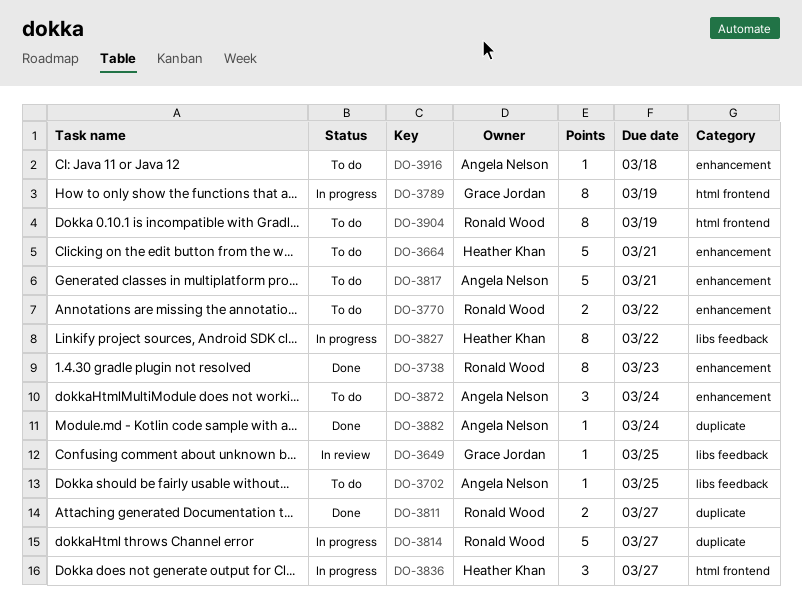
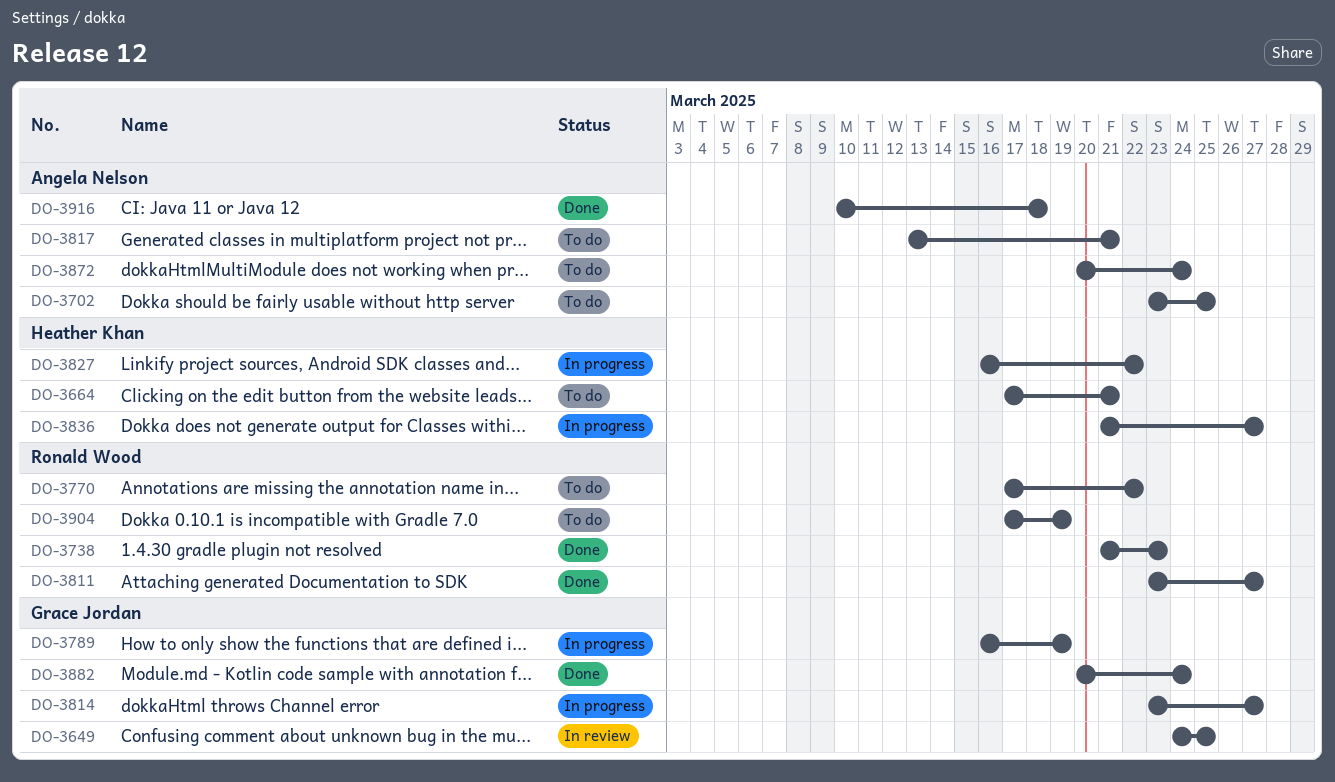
DO-3814, owner: Ronald Wood -> Grace Jordan
DO-3882, owner: Angela Nelson -> Grace Jordan
DO-3916, status: To do -> Done

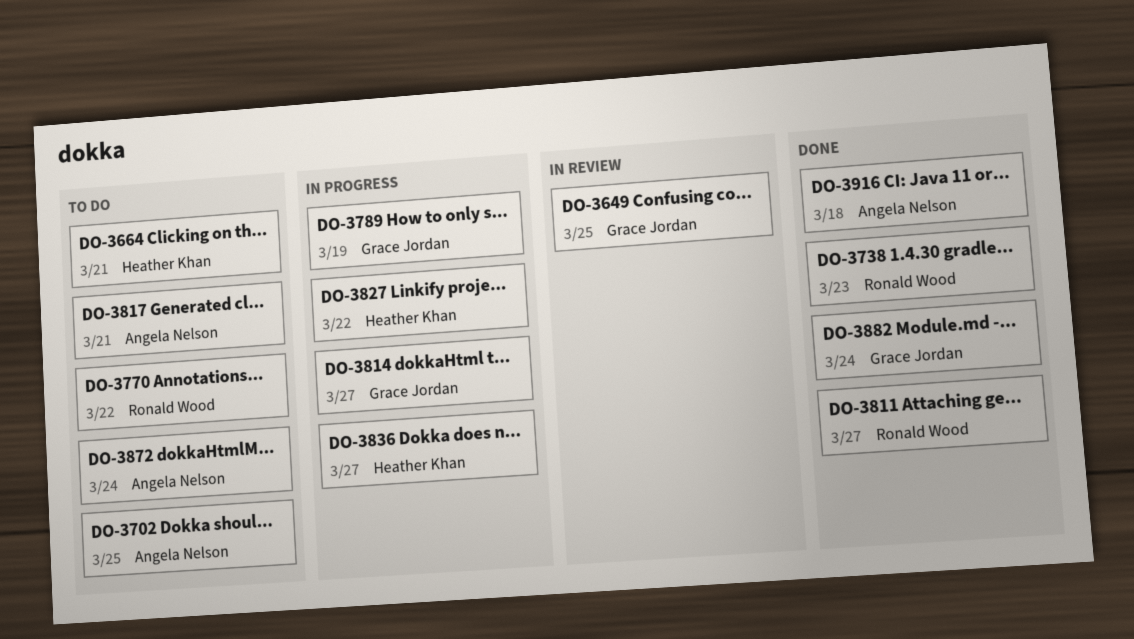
DO-3904: present -> none

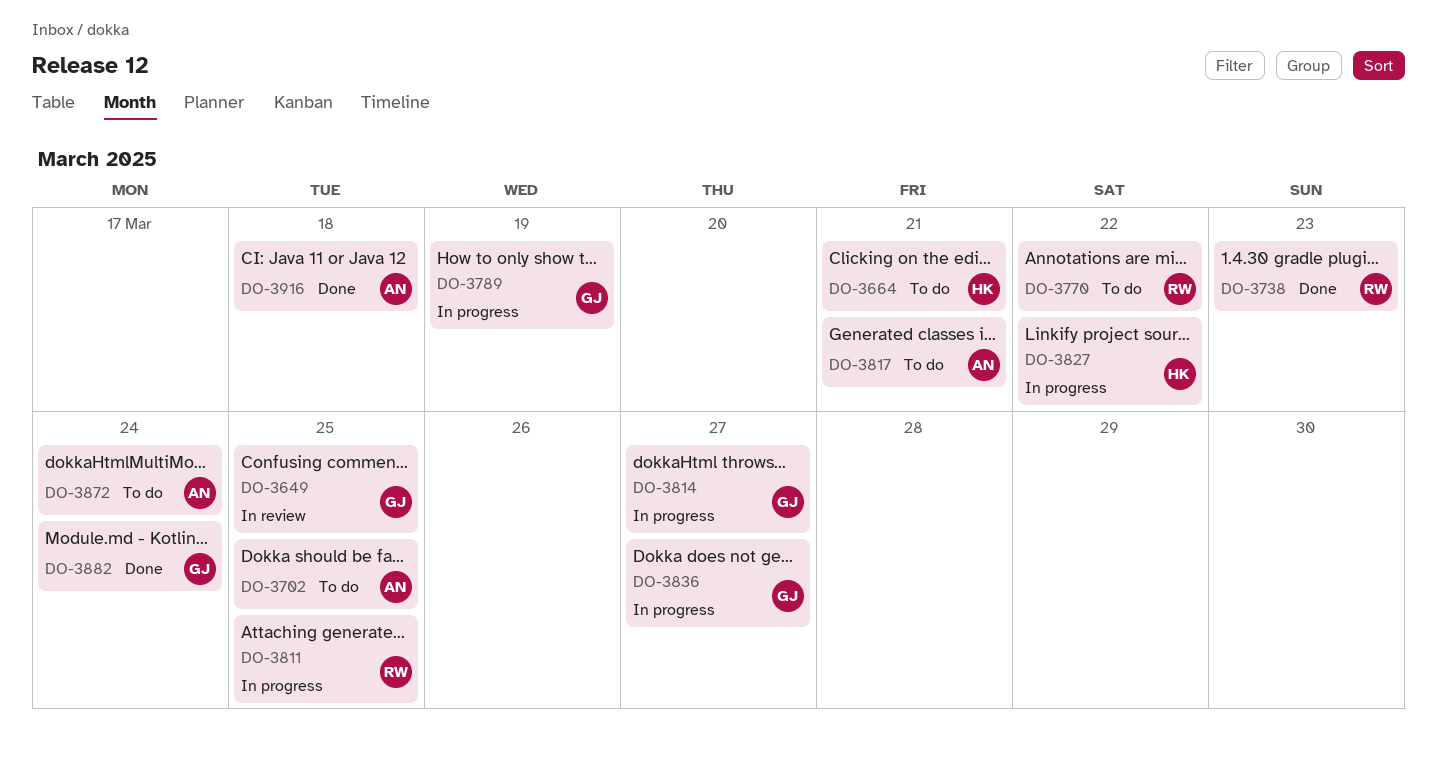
DO-3811, status: Done -> In progress
DO-3811, due: Mar 27 -> Mar 25
DO-3836, owner: Heather Khan -> Grace Jordan

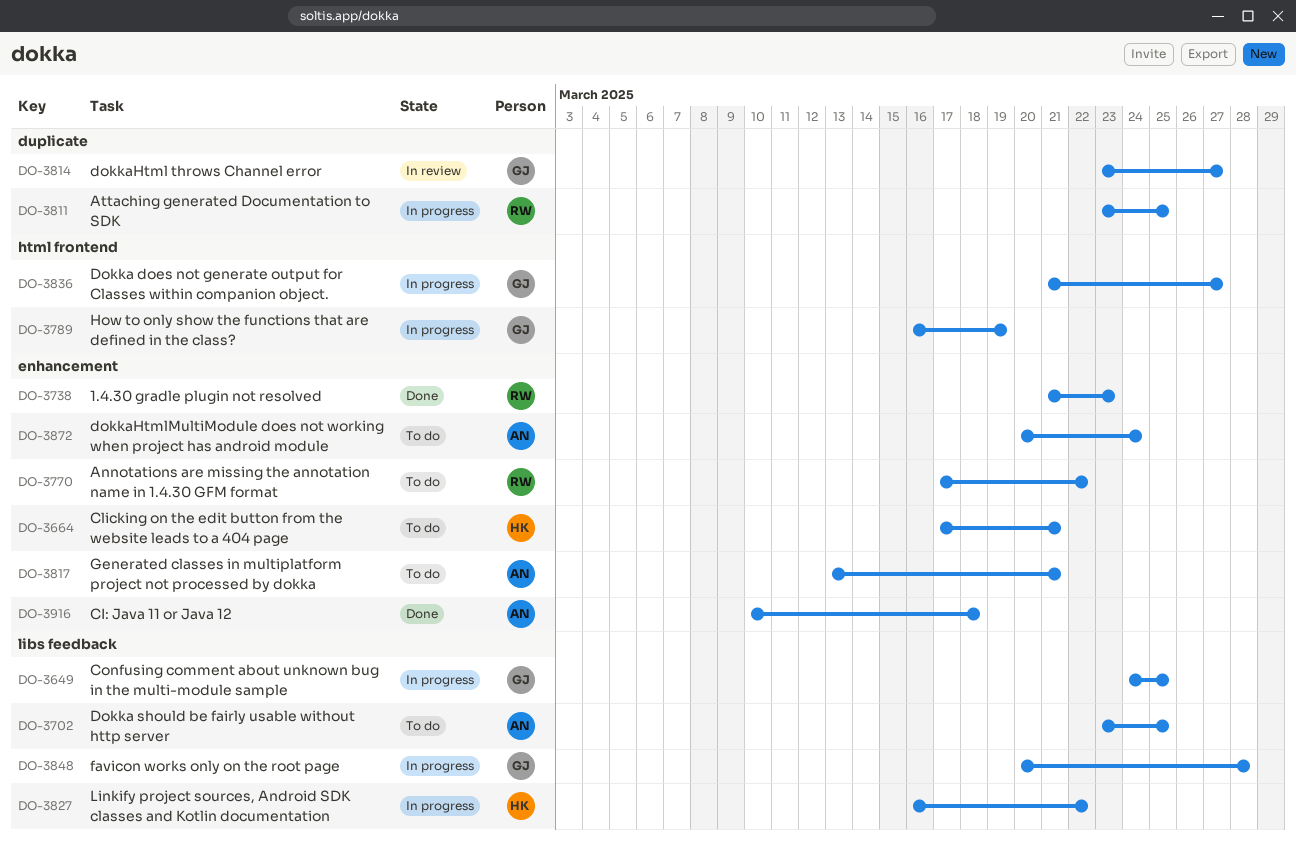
DO-3649, status: In review -> In progress
DO-3814, status: In progress -> In review
DO-3848: none -> present
DO-3882: present -> none

